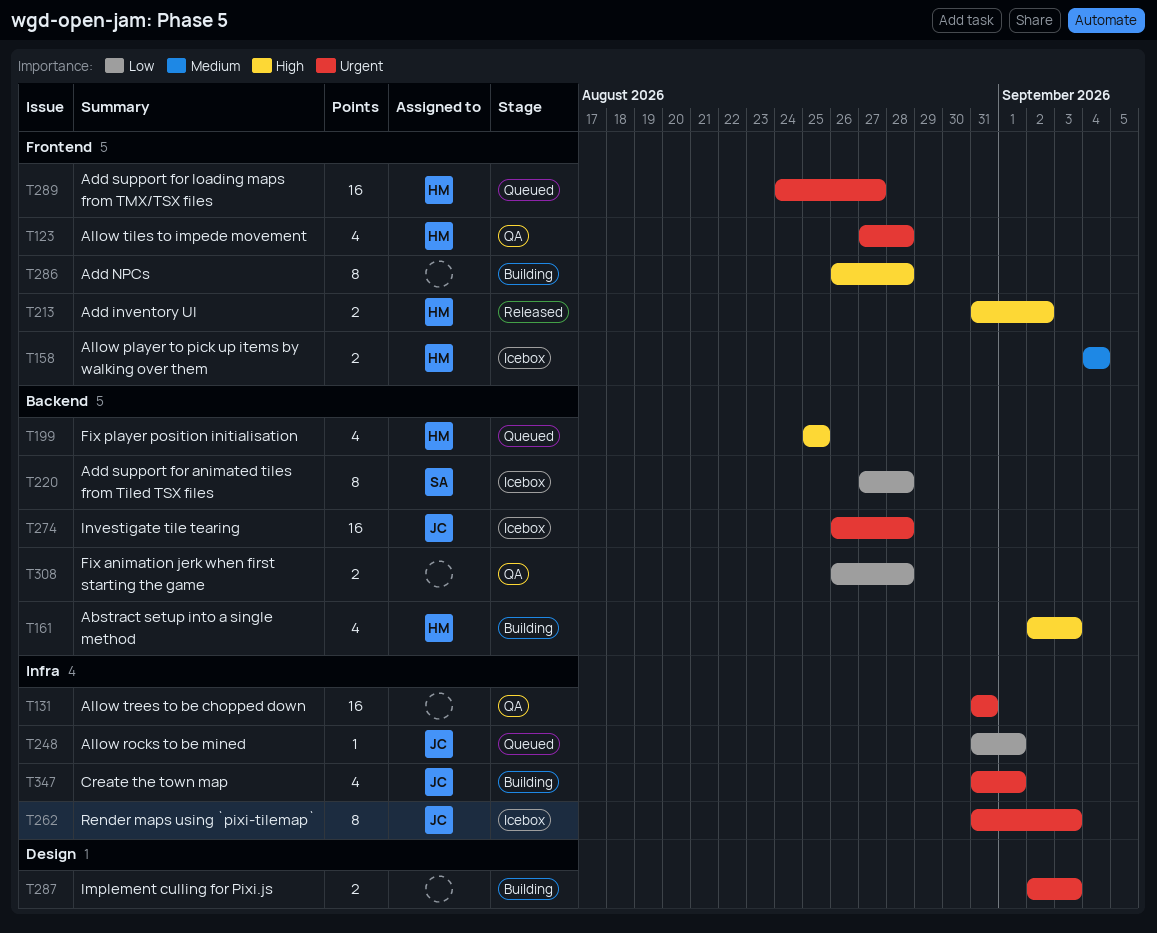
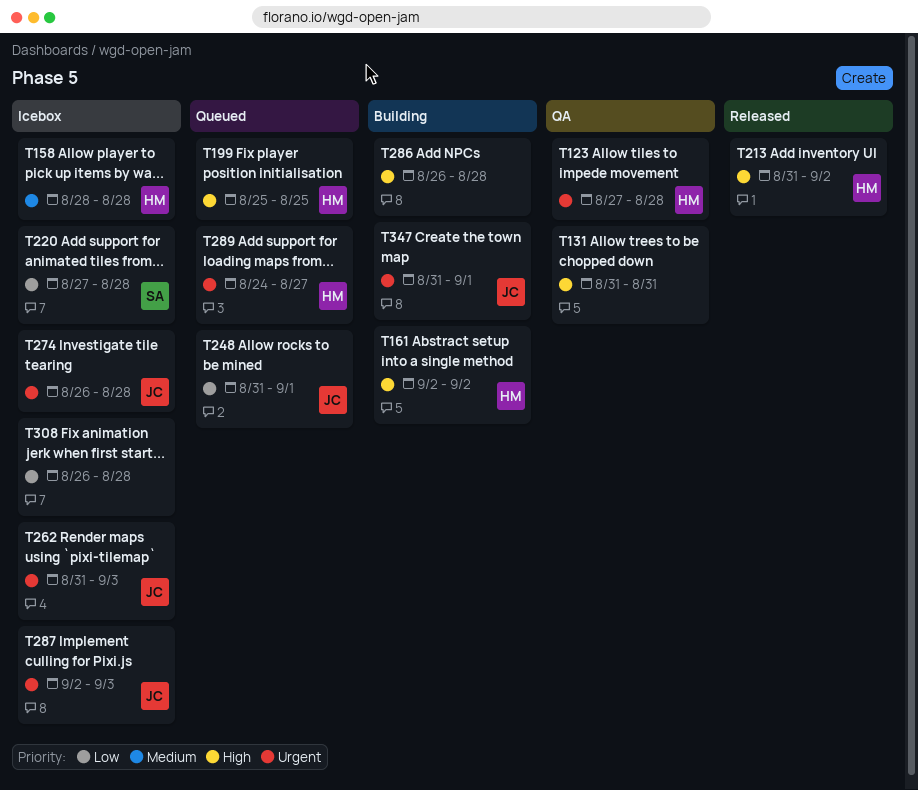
T131, priority: Urgent -> High
T158, start: Sep 4 -> Aug 28
T158, due: Sep 4 -> Aug 28
T161, due: Sep 3 -> Sep 2
T287, status: Building -> Icebox
T287, owner: none -> JC
T308, status: QA -> Icebox

